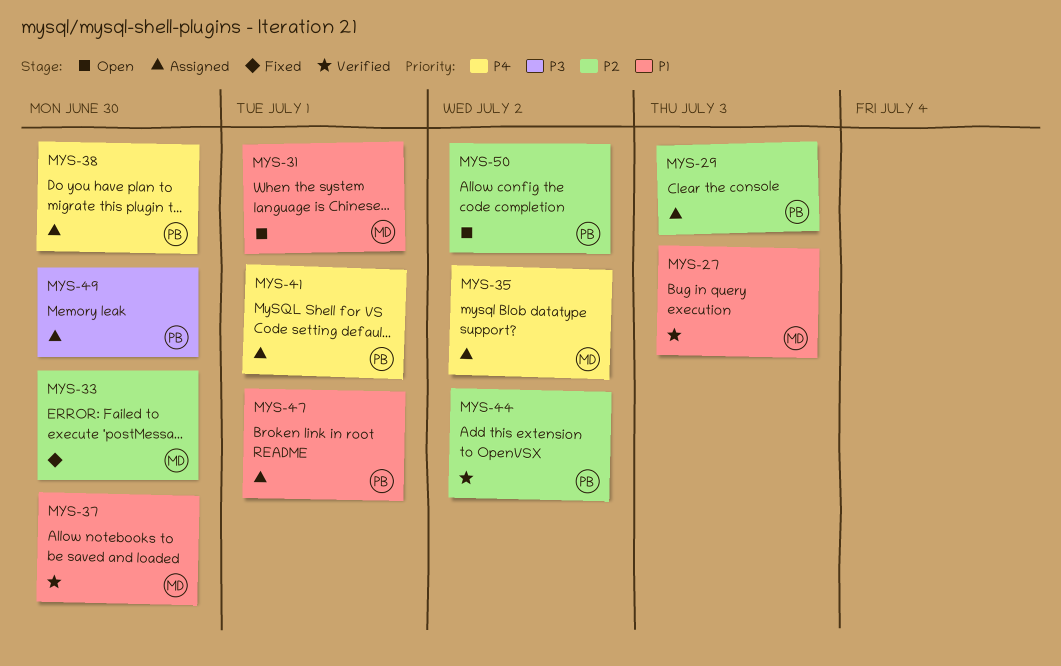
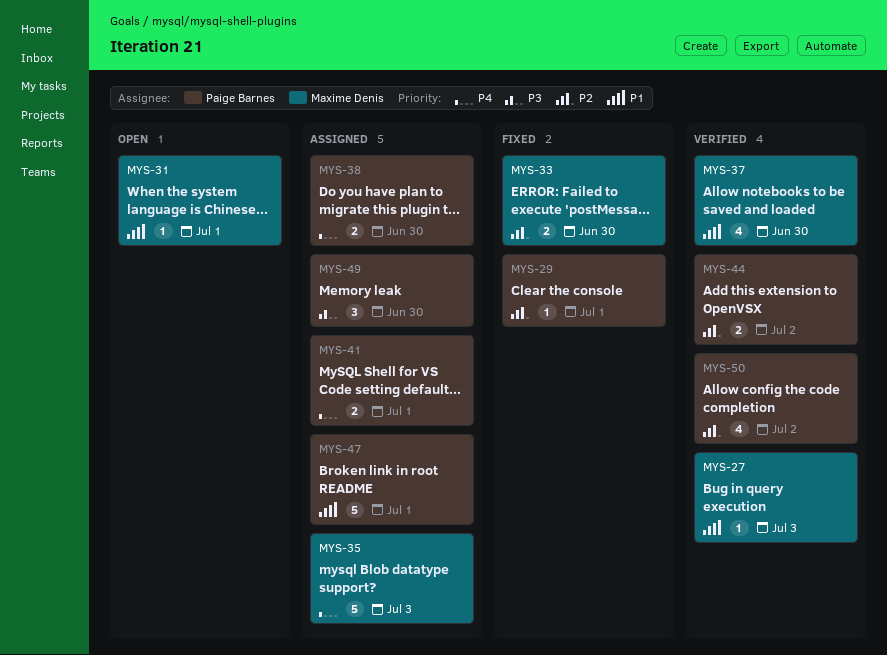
MYS-29, status: Assigned -> Fixed
MYS-29, due: Jul 3 -> Jul 1
MYS-35, due: Jul 2 -> Jul 3
MYS-50, status: Open -> Verified

